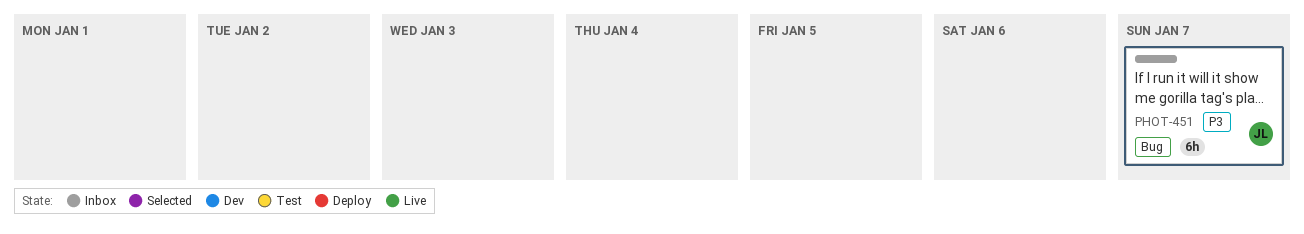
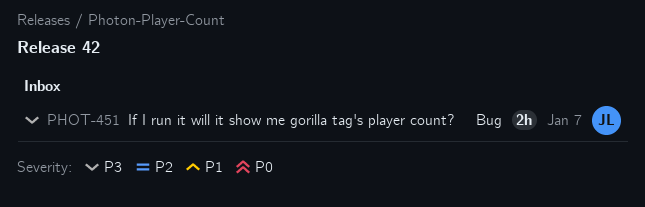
PHOT-451, estimate: 6h -> 2h

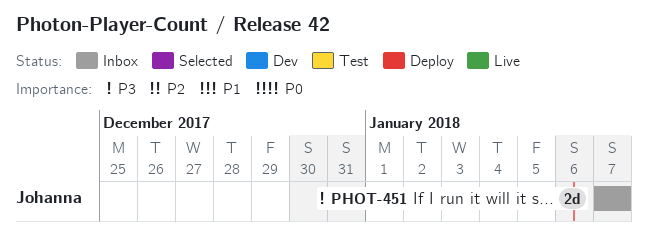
PHOT-451, estimate: 2h -> 2d

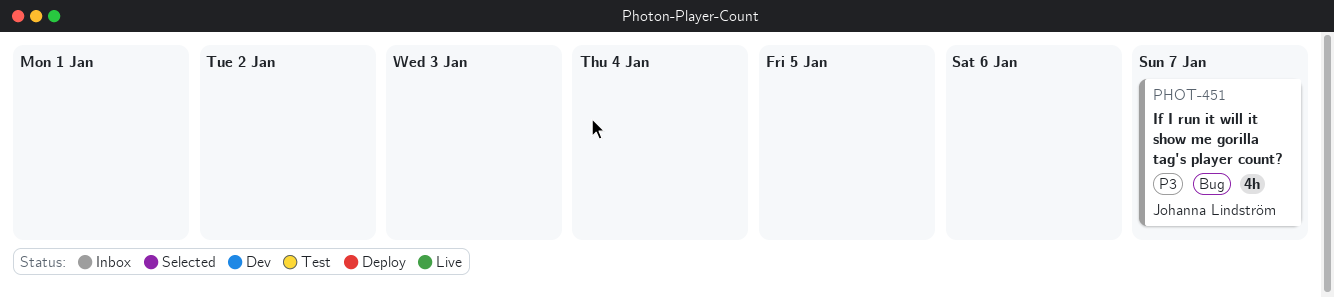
PHOT-451, estimate: 2d -> 4h

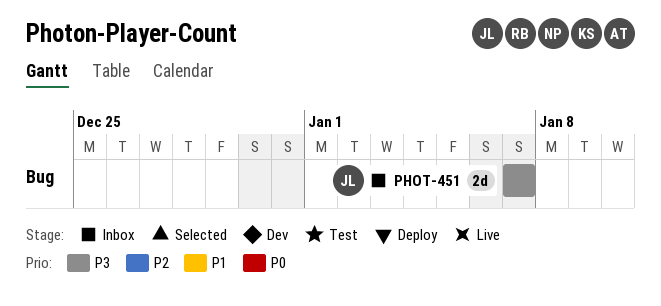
PHOT-451, estimate: 4h -> 2d

